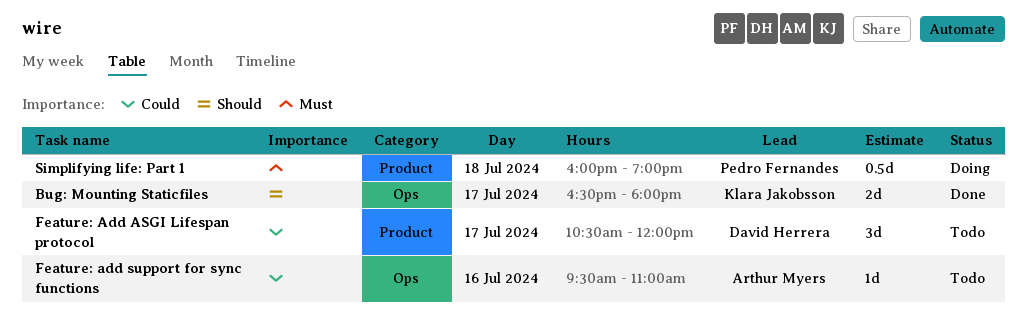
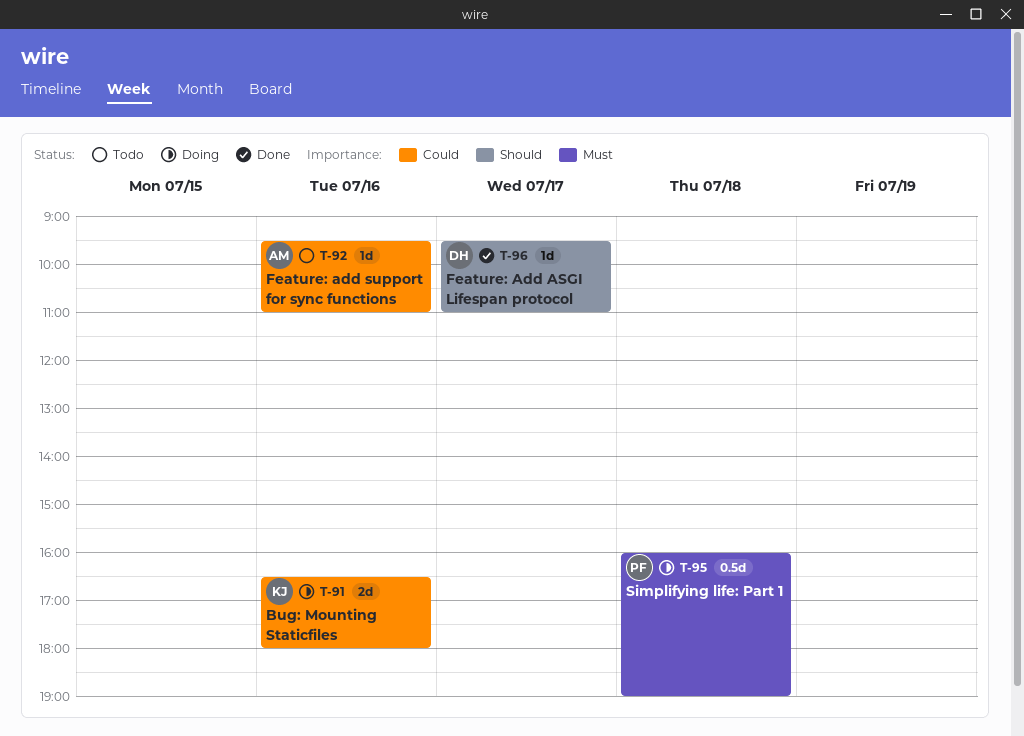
Bug: Mounting Staticfiles, status: Done -> Doing
Bug: Mounting Staticfiles, priority: Should -> Could
Bug: Mounting Staticfiles, day: Jul 17 -> Jul 16
Feature: Add ASGI Lifespan protocol, status: Todo -> Done
Feature: Add ASGI Lifespan protocol, priority: Could -> Should
Feature: Add ASGI Lifespan protocol, estimate: 3d -> 1d
Feature: Add ASGI Lifespan protocol, begins: 10:30 -> 09:30
Feature: Add ASGI Lifespan protocol, ends: 12:00 -> 11:00

